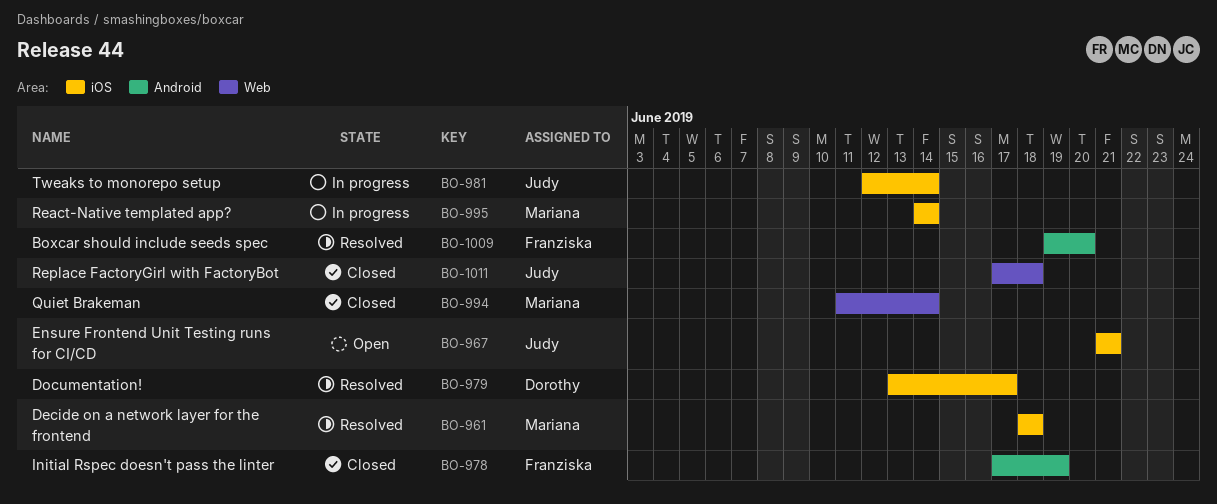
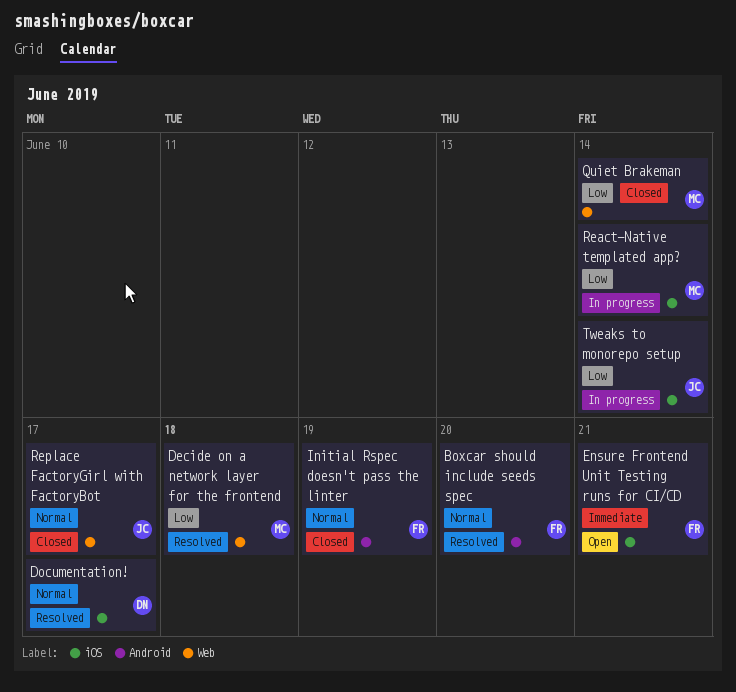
Decide on a network layer for the frontend, label: iOS -> Web
Ensure Frontend Unit Testing runs for CI/CD, owner: Judy -> Franziska
Replace FactoryGirl with FactoryBot, due: Jun 18 -> Jun 17

